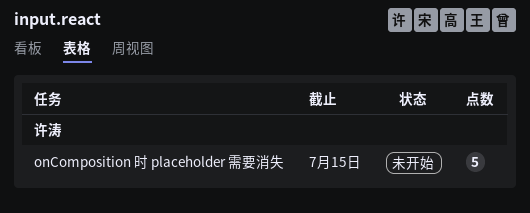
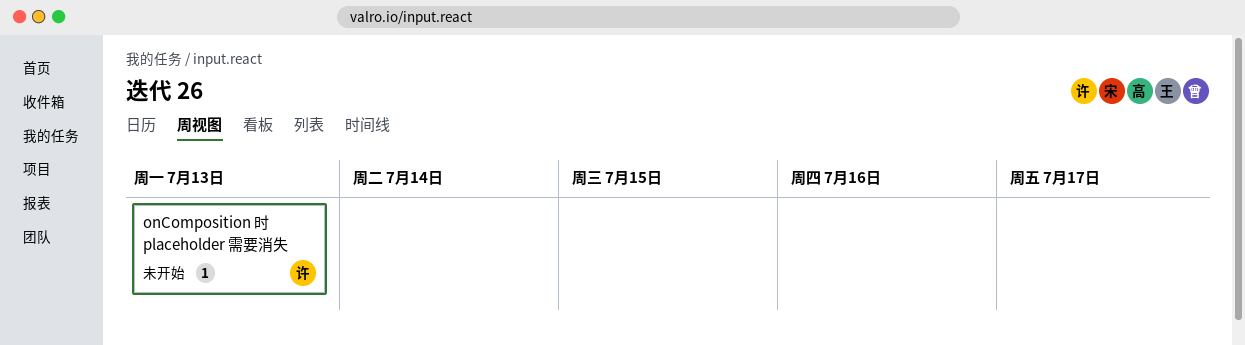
onComposition 时 placeholder 需要消失, estimate: 5 -> 1
onComposition 时 placeholder 需要消失, due: Jul 15 -> Jul 13

